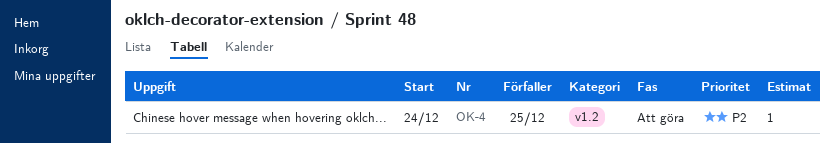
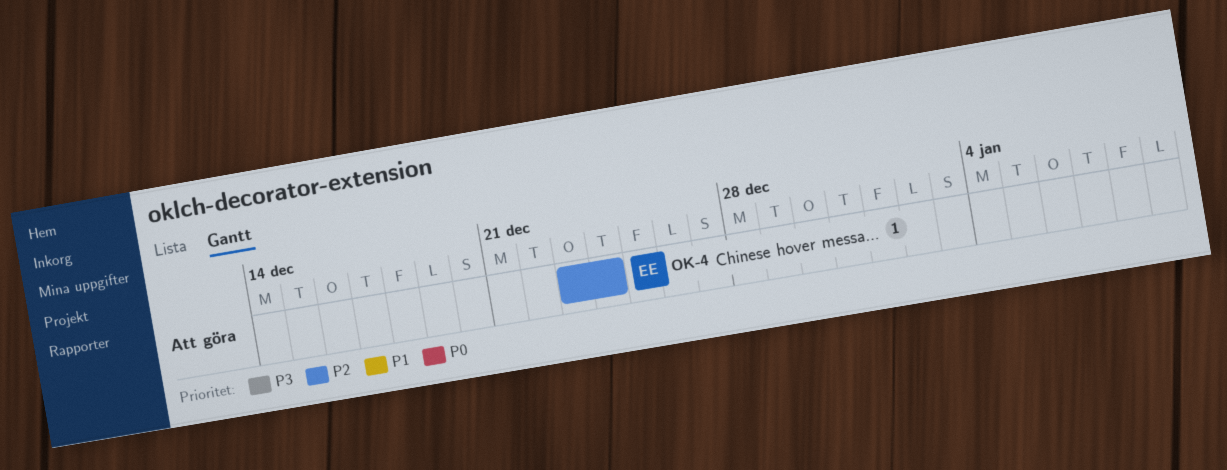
OK-4, start: Dec 24 -> Dec 23
OK-4, due: Dec 25 -> Dec 24

